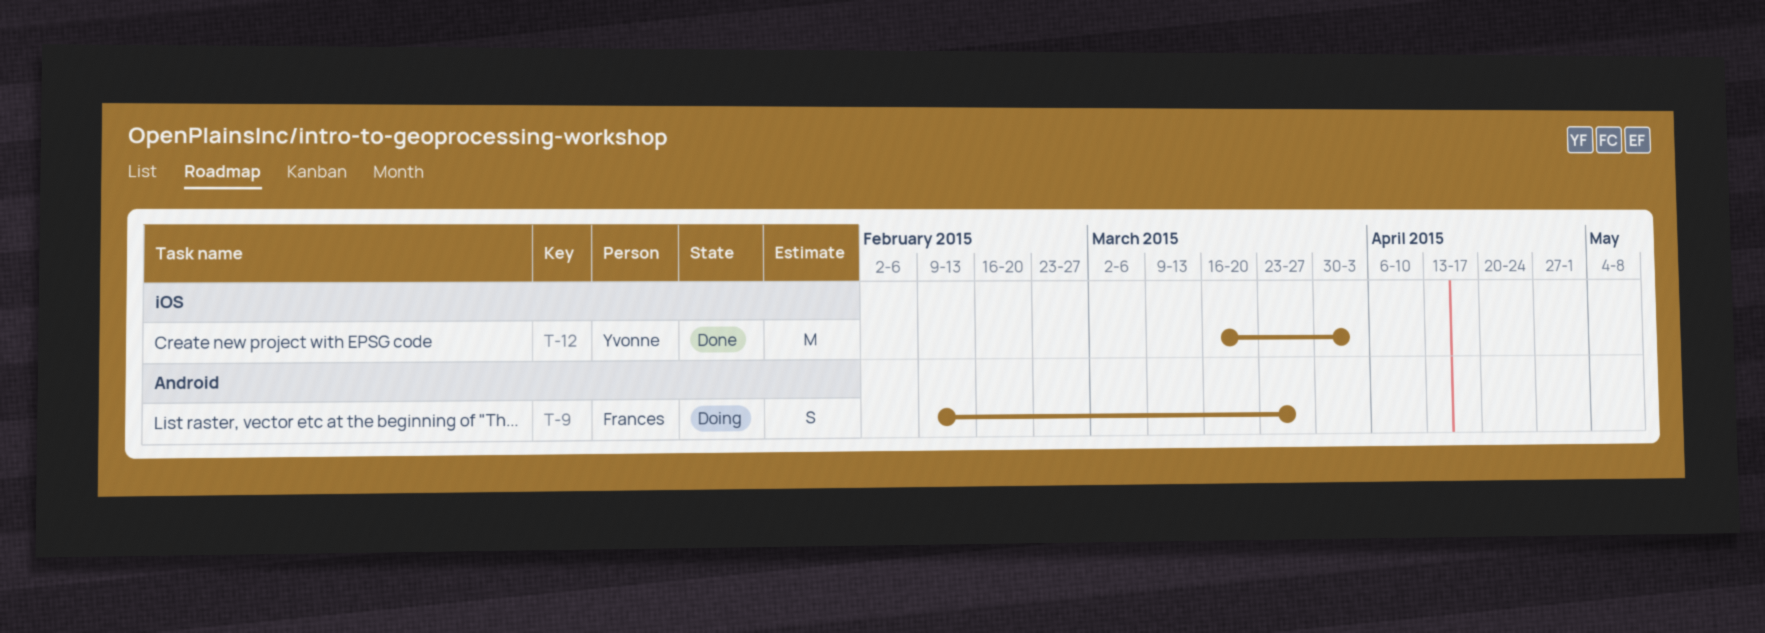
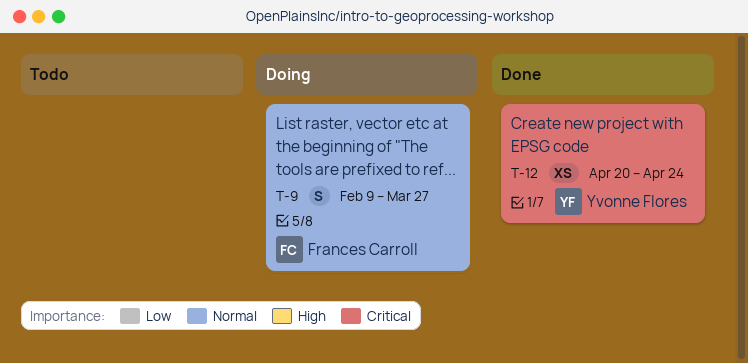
T-12, estimate: M -> XS
T-12, start: Mar 16 -> Apr 20
T-12, due: Apr 3 -> Apr 24

